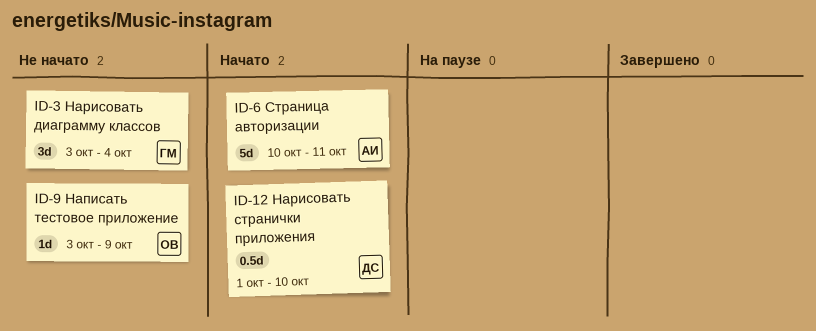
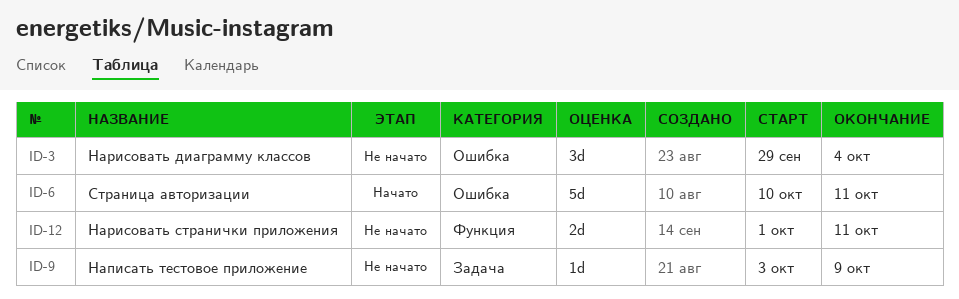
ID-3, start: Oct 3 -> Sep 29
ID-12, status: Начато -> Не начато
ID-12, estimate: 0.5d -> 2d
ID-12, due: Oct 10 -> Oct 11

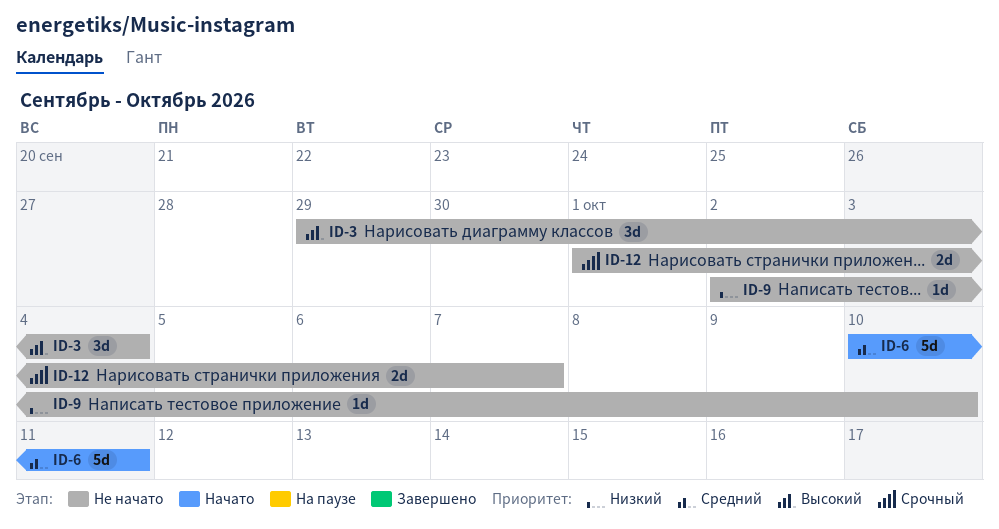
ID-9, start: Oct 3 -> Oct 2
ID-9, due: Oct 9 -> Oct 10
ID-12, due: Oct 11 -> Oct 7

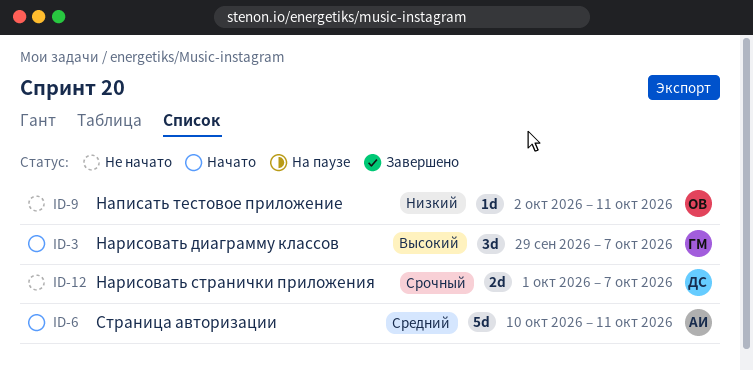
ID-3, status: Не начато -> Начато
ID-3, due: Oct 4 -> Oct 7
ID-9, due: Oct 10 -> Oct 11

